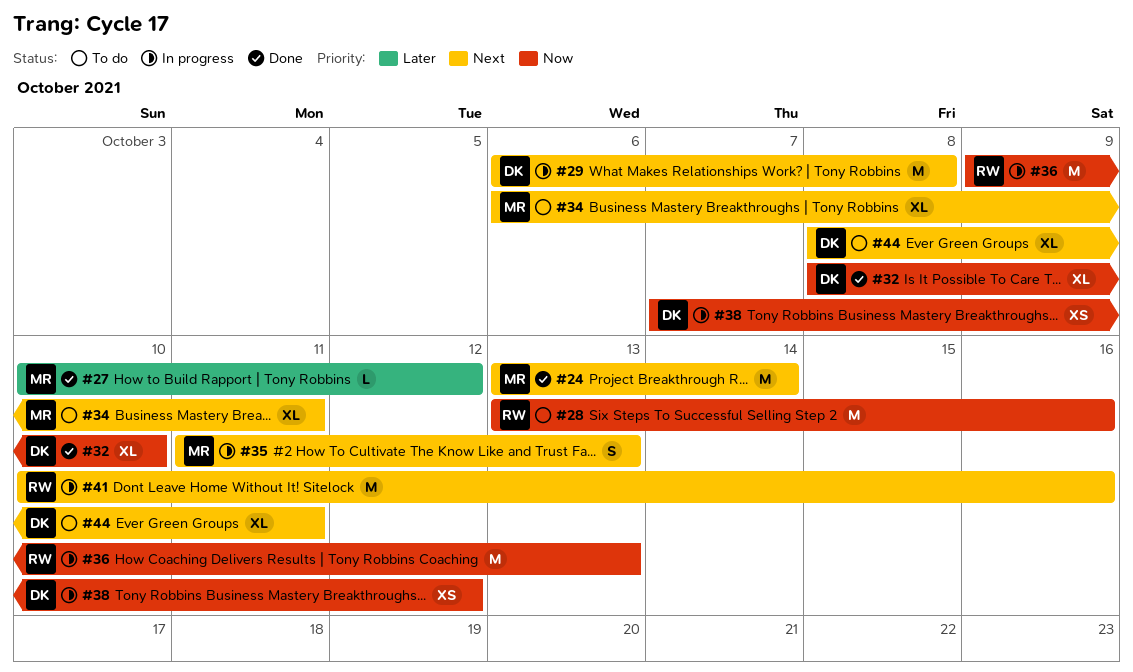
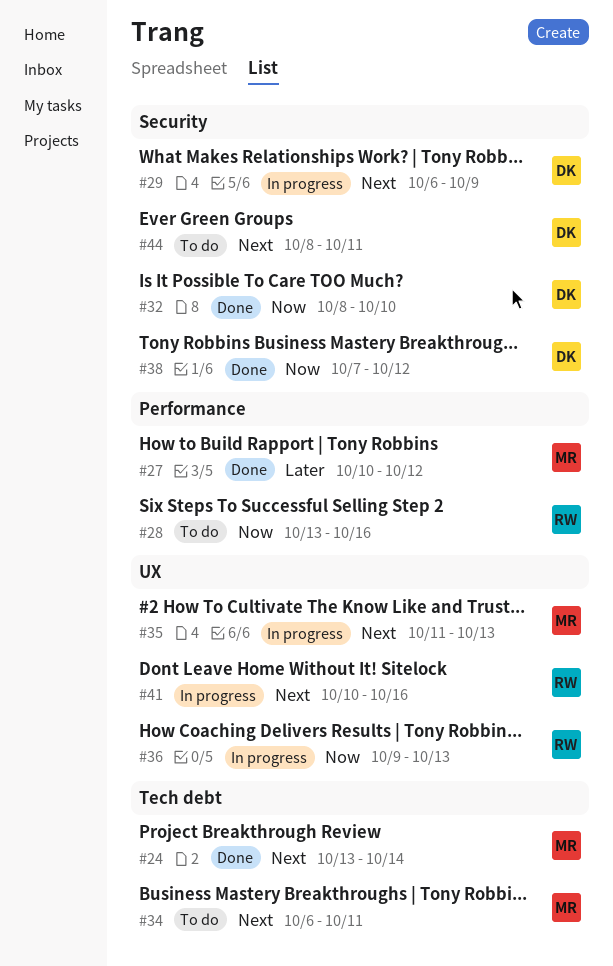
#29, due: Oct 8 -> Oct 9
#38, status: In progress -> Done

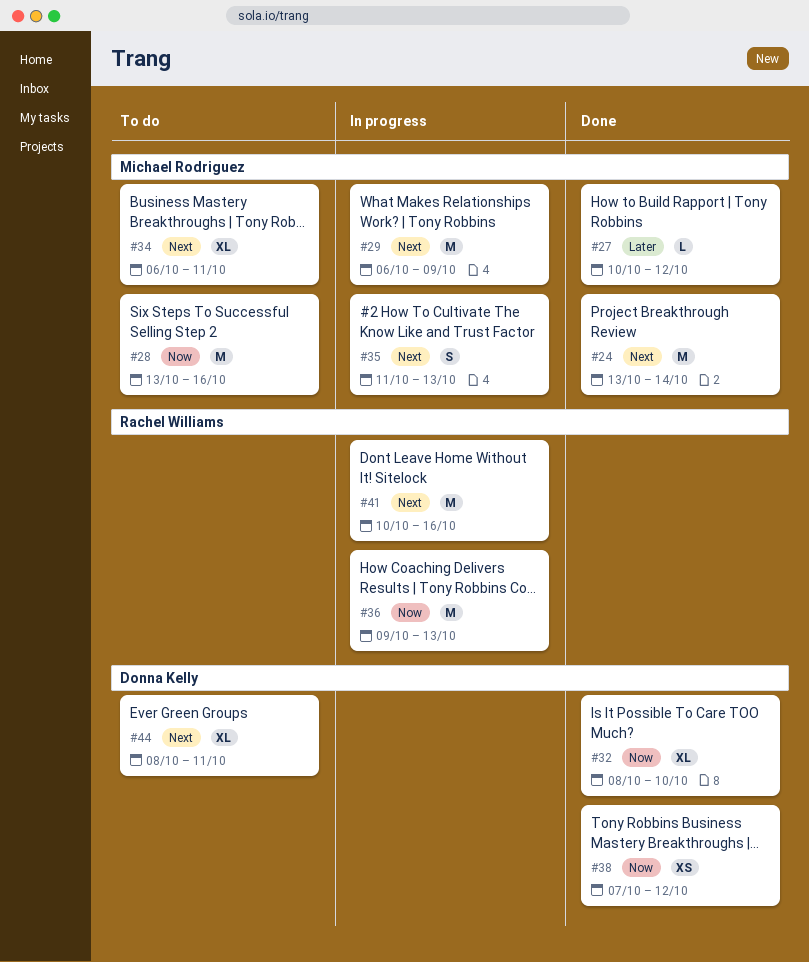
#28, owner: Rachel Williams -> Michael Rodriguez
#29, owner: Donna Kelly -> Michael Rodriguez

